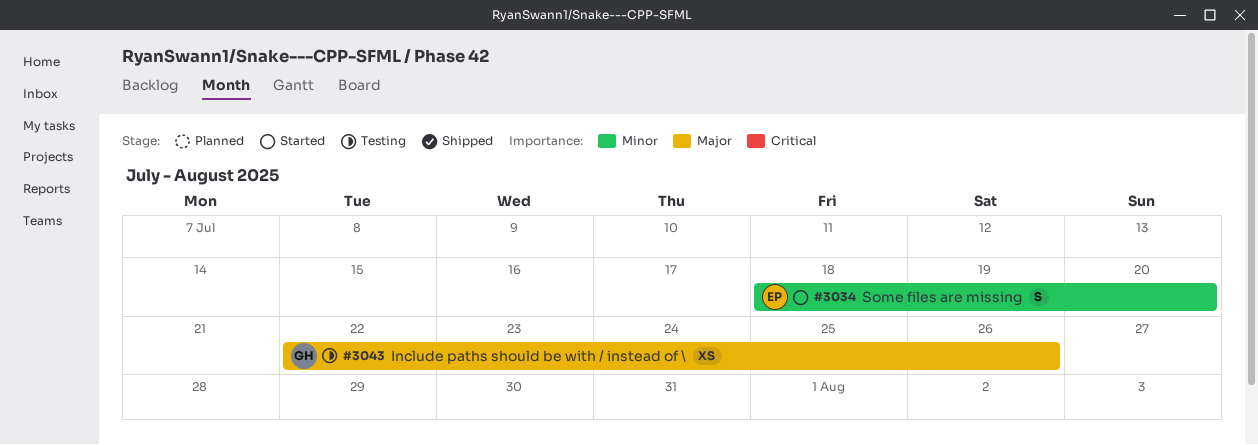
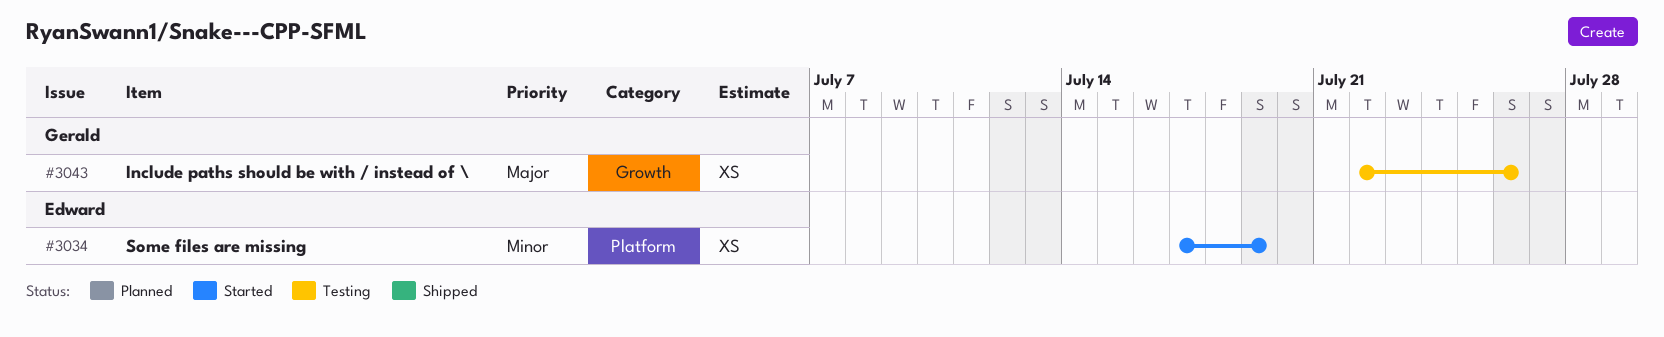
#3034, estimate: S -> XS
#3034, start: Jul 18 -> Jul 17
#3034, due: Jul 20 -> Jul 19

